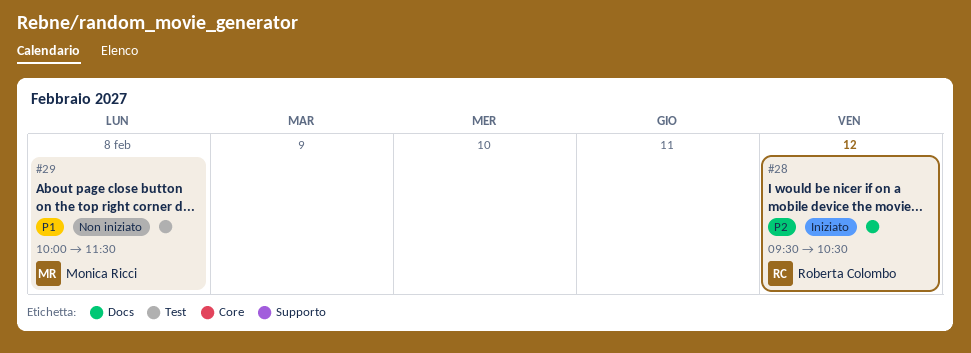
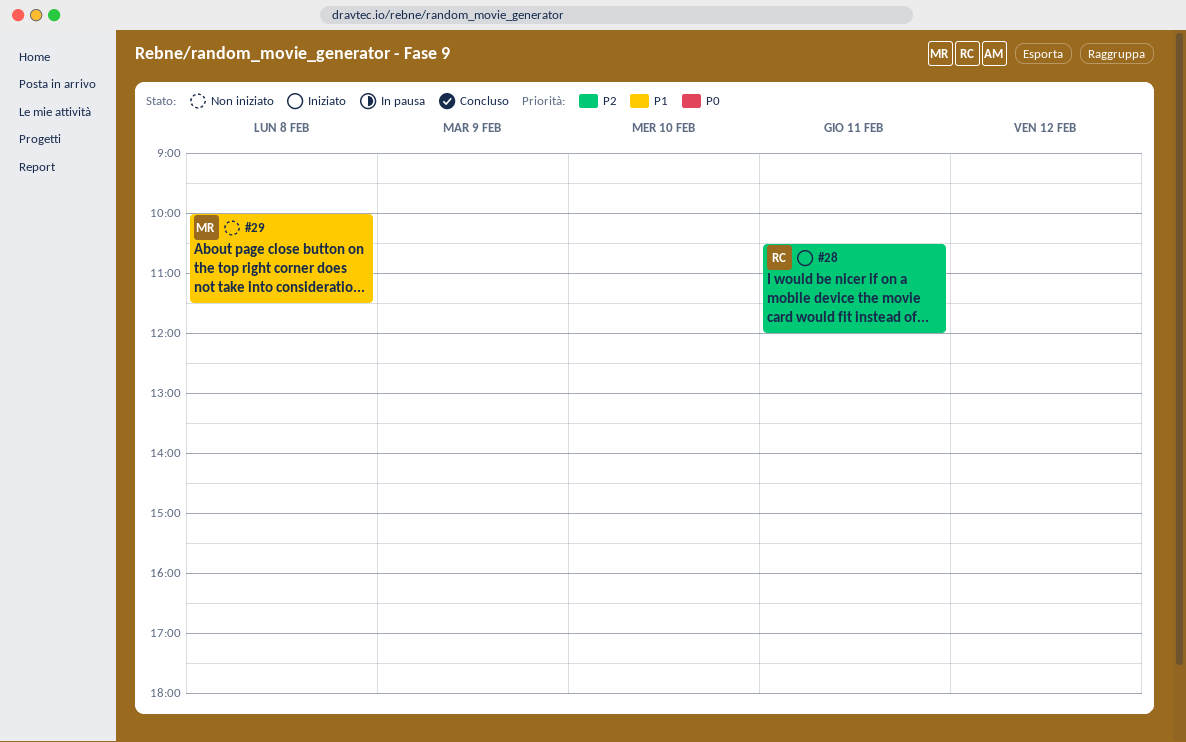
#28, day: Feb 12 -> Feb 11
#28, begins: 09:30 -> 10:30
#28, ends: 10:30 -> 12:00

